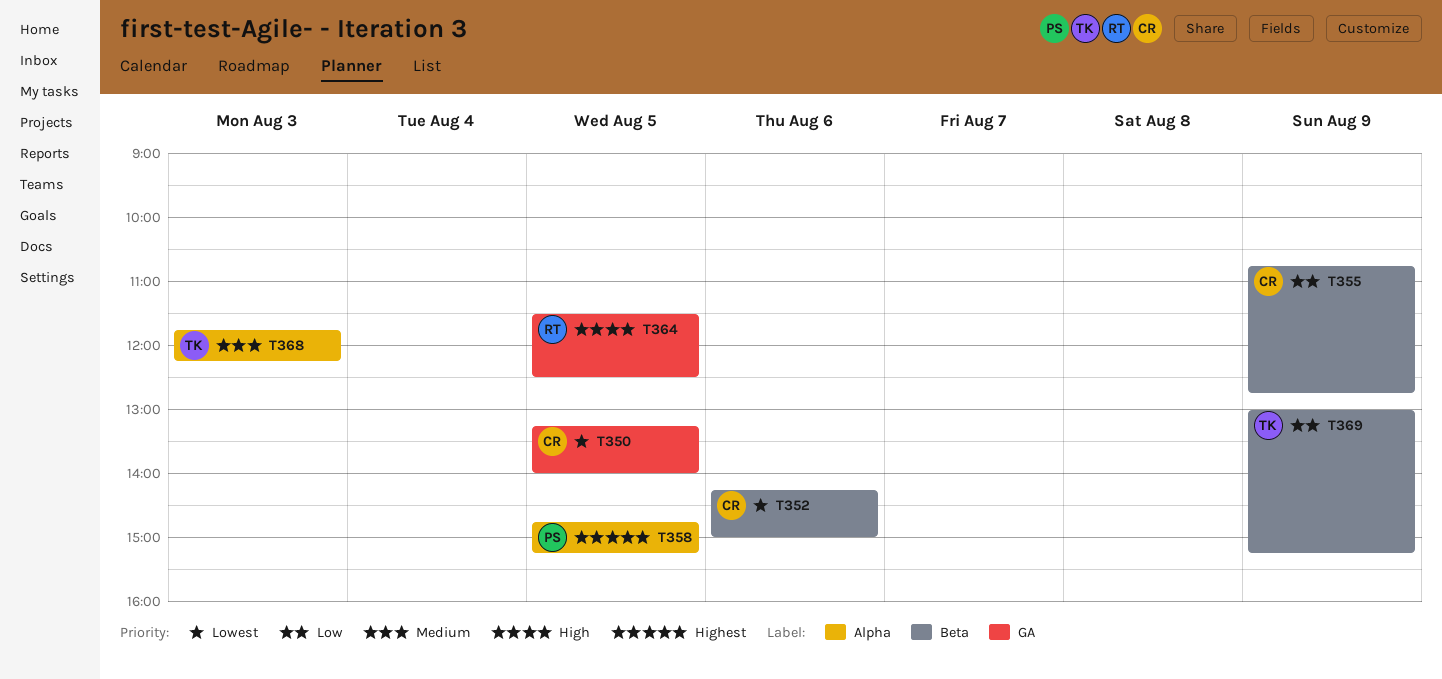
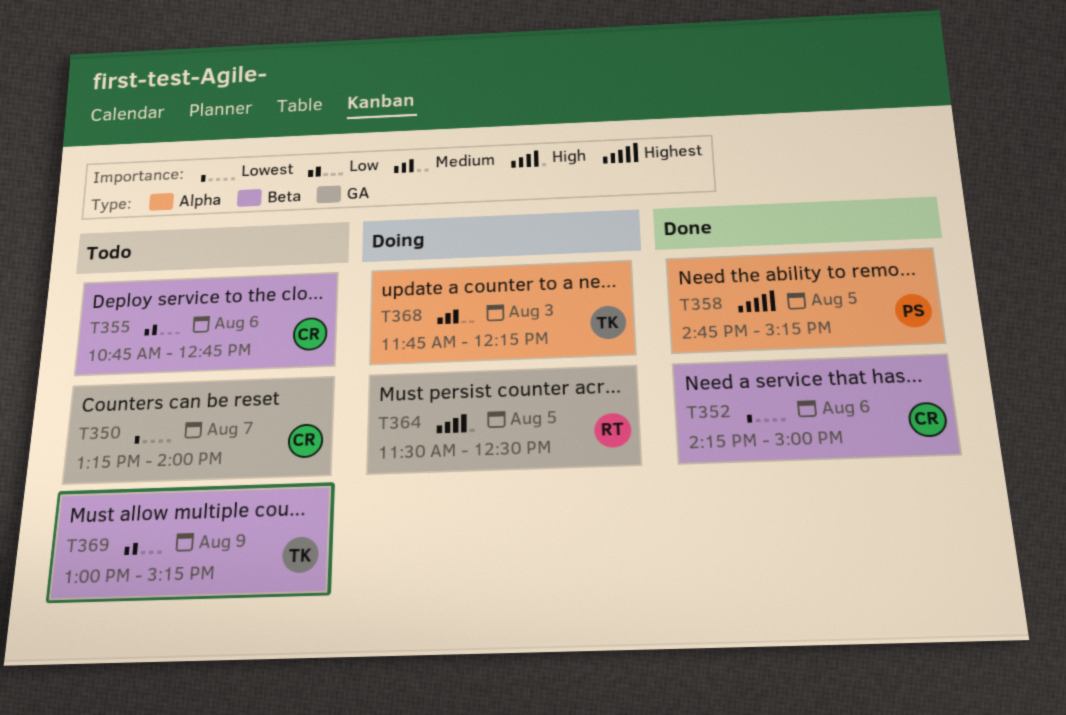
T350, day: Aug 5 -> Aug 7
T355, day: Aug 9 -> Aug 6

